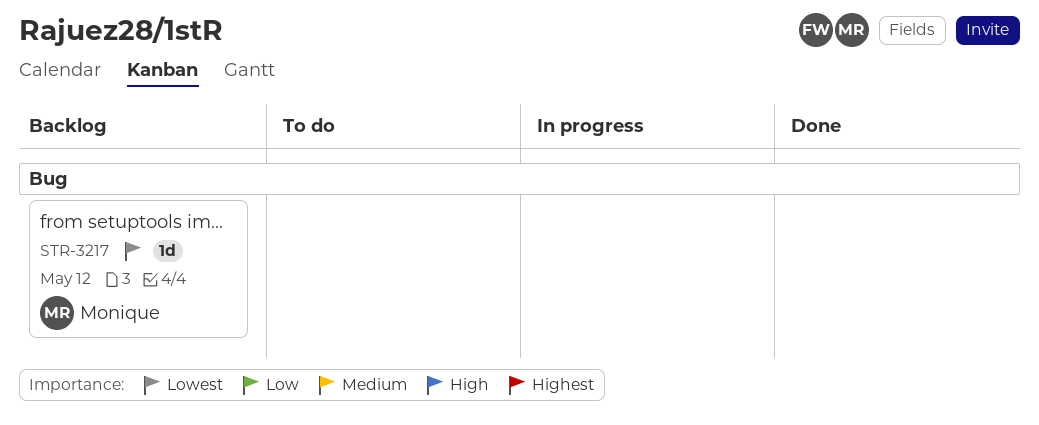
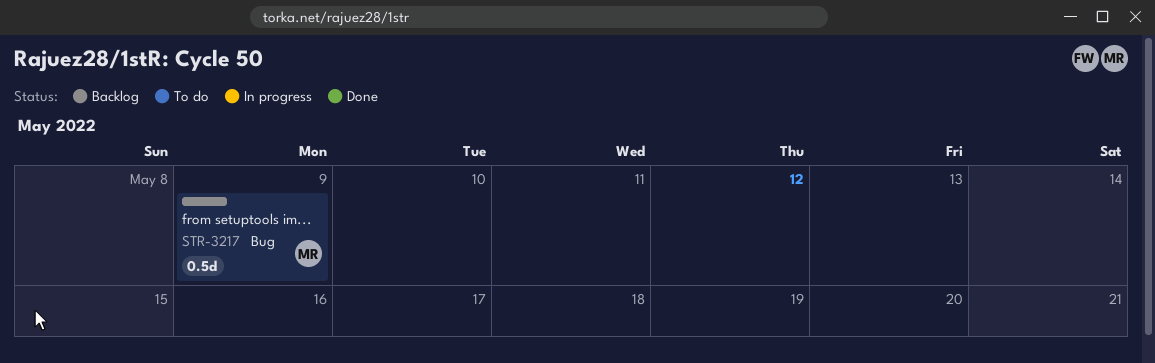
STR-3217, estimate: 1d -> 0.5d
STR-3217, due: May 12 -> May 9

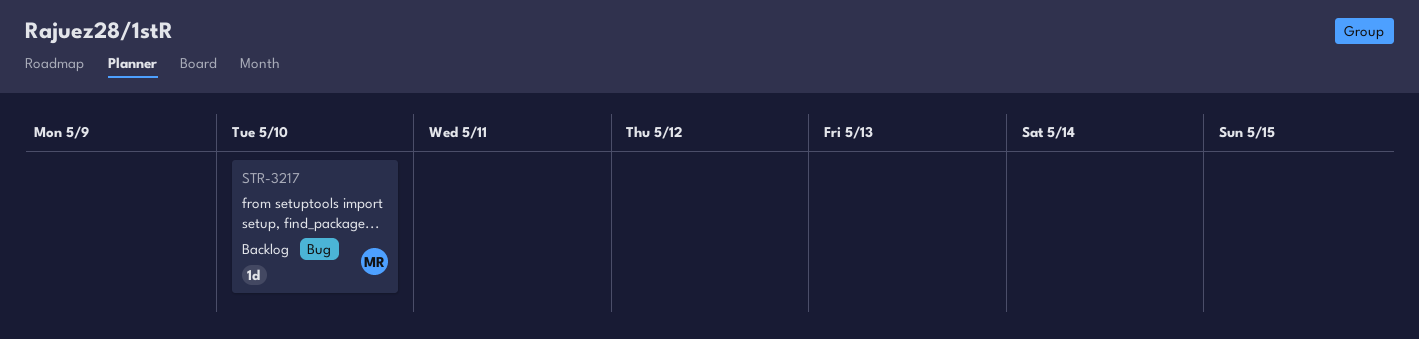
STR-3217, estimate: 0.5d -> 1d
STR-3217, due: May 9 -> May 10

